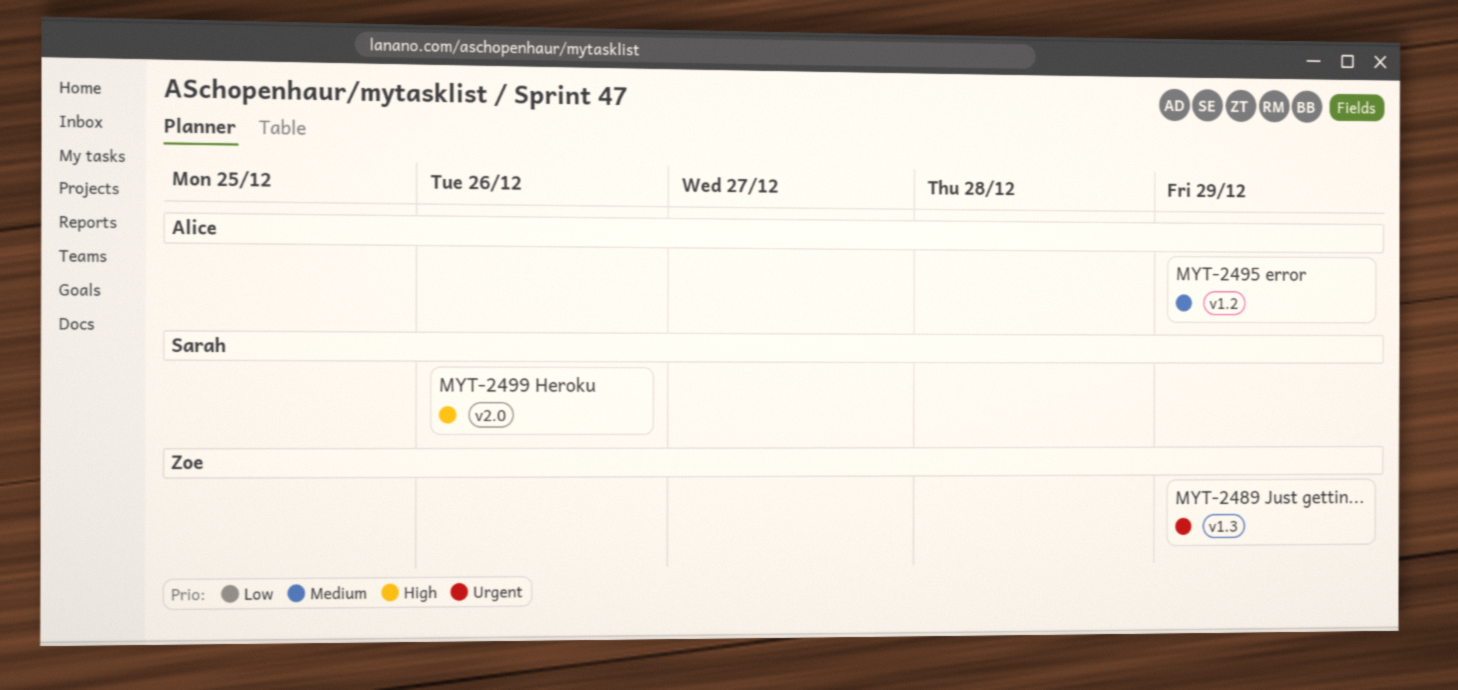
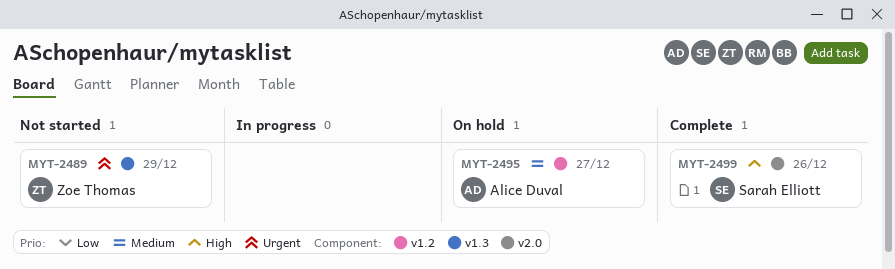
MYT-2495, due: Dec 29 -> Dec 27

